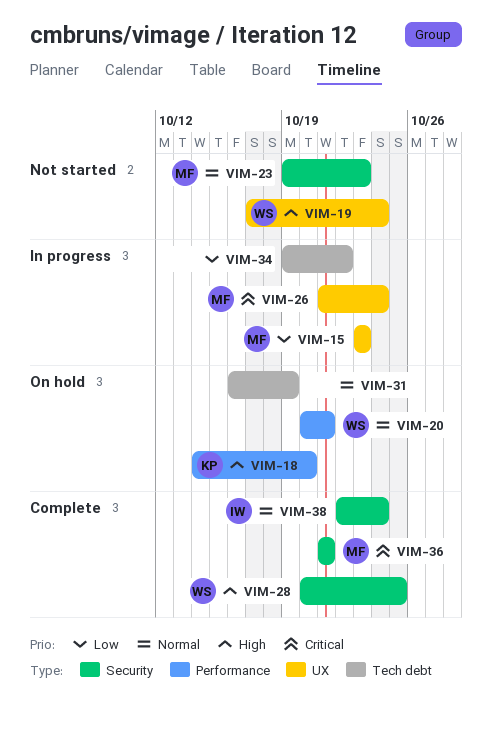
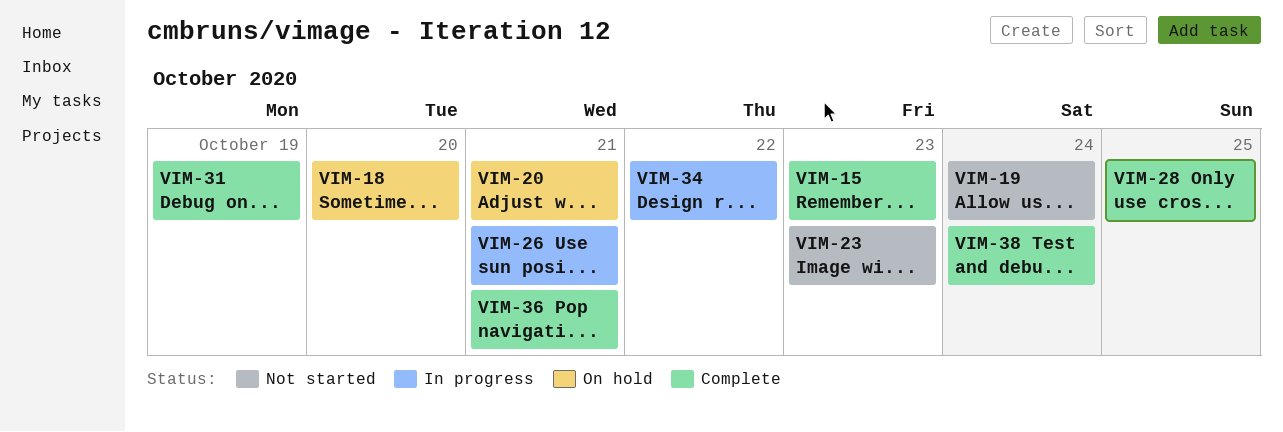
VIM-15, status: In progress -> Complete
VIM-26, due: Oct 24 -> Oct 21
VIM-31, status: On hold -> Complete

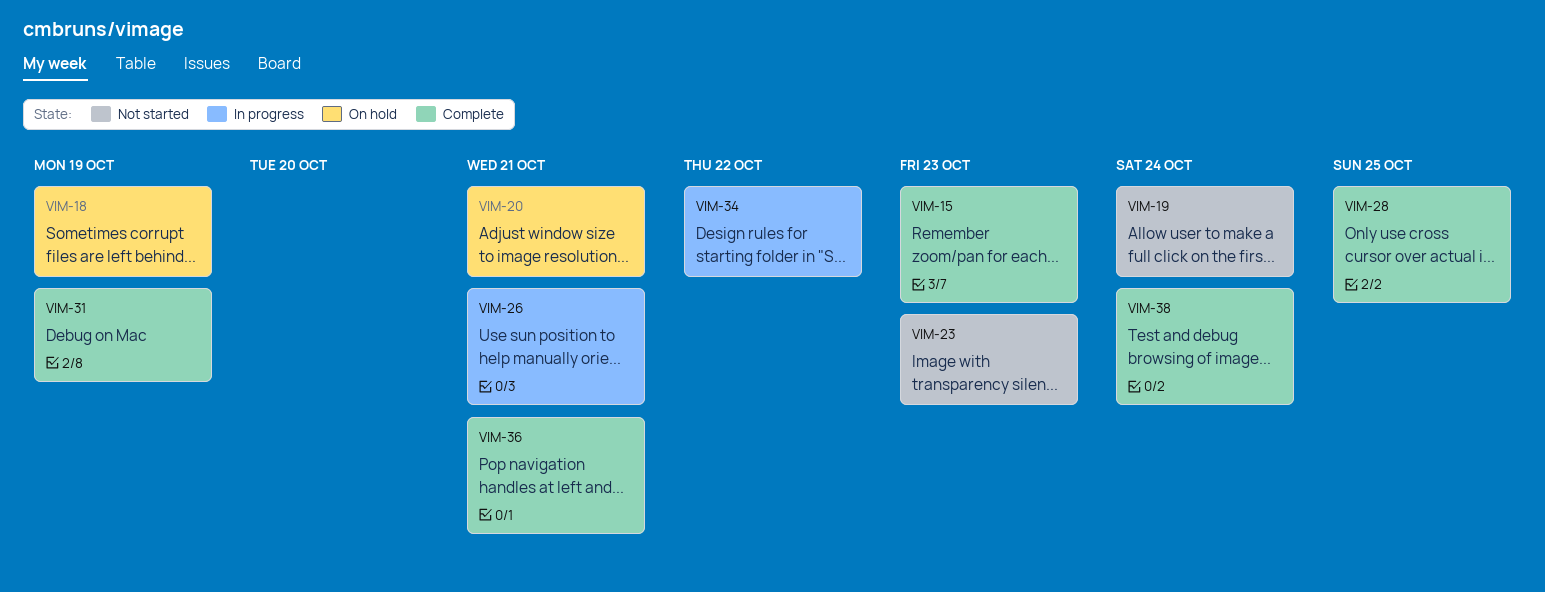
VIM-18, due: Oct 20 -> Oct 19

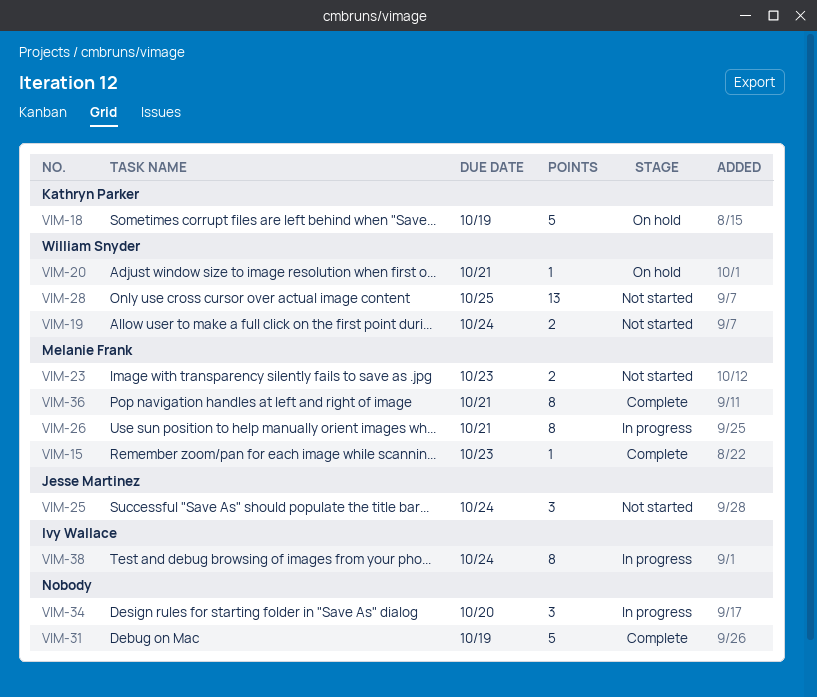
VIM-25: none -> present
VIM-28, status: Complete -> Not started
VIM-34, due: Oct 22 -> Oct 20
VIM-38, status: Complete -> In progress

